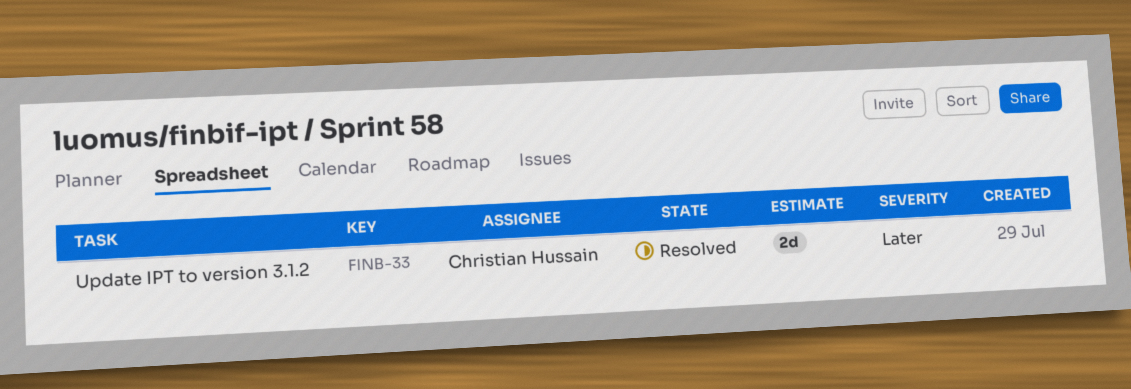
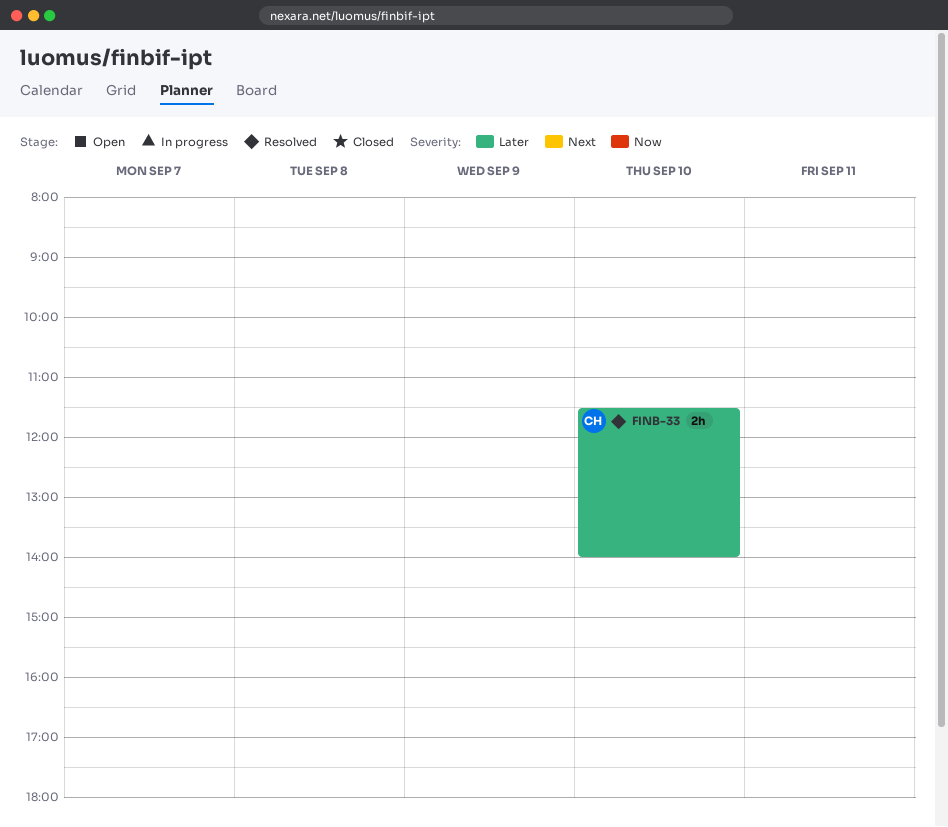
FINB-33, estimate: 2d -> 2h

